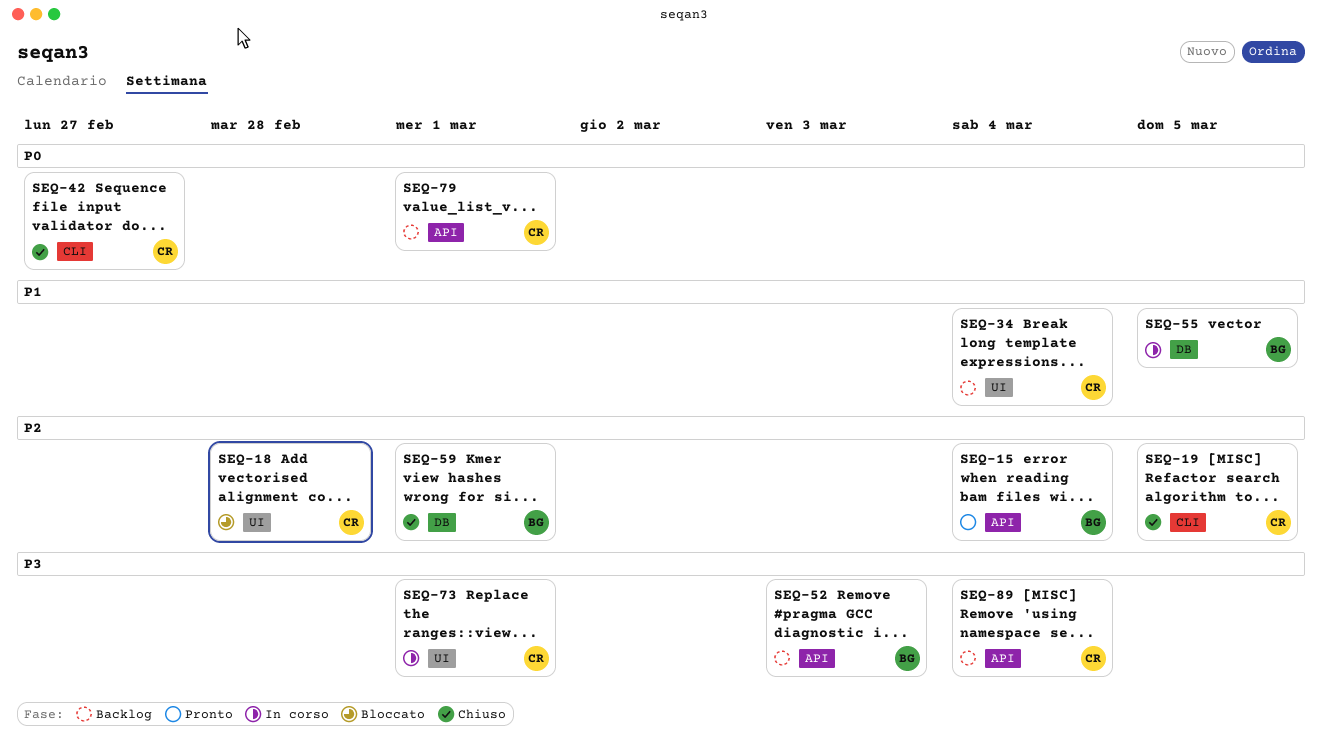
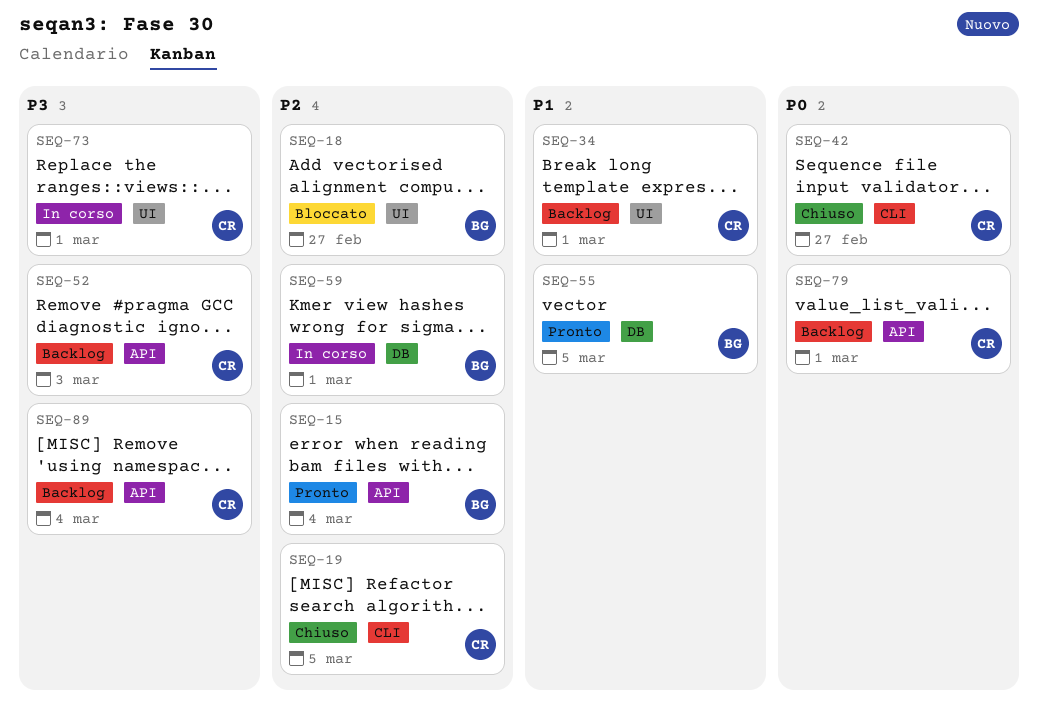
SEQ-18, owner: CR -> BG
SEQ-18, due: Feb 28 -> Feb 27
SEQ-34, due: Mar 4 -> Mar 1
SEQ-52, owner: BG -> CR
SEQ-55, status: In corso -> Pronto
SEQ-59, status: Chiuso -> In corso

